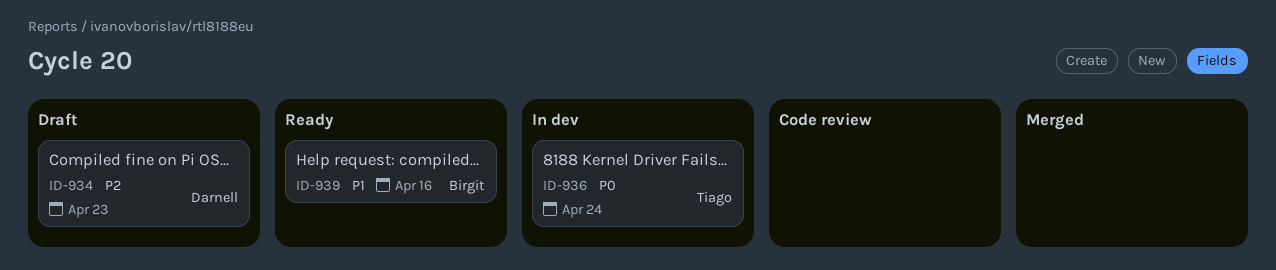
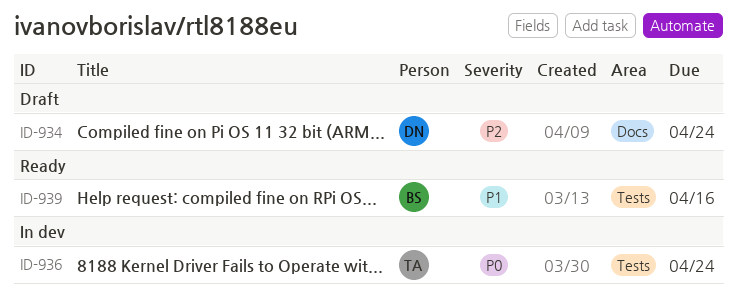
ID-934, due: Apr 23 -> Apr 24

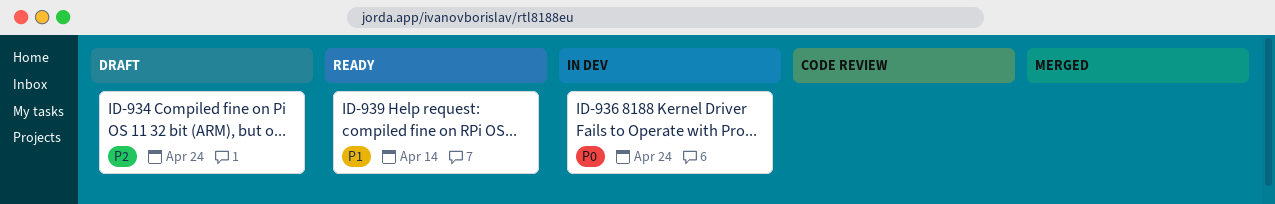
ID-939, due: Apr 16 -> Apr 14

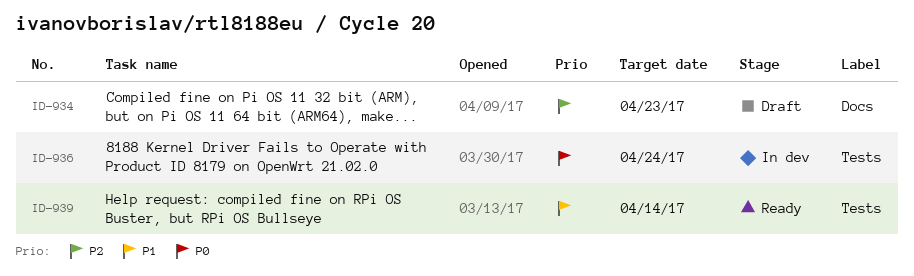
ID-934, due: Apr 24 -> Apr 23

